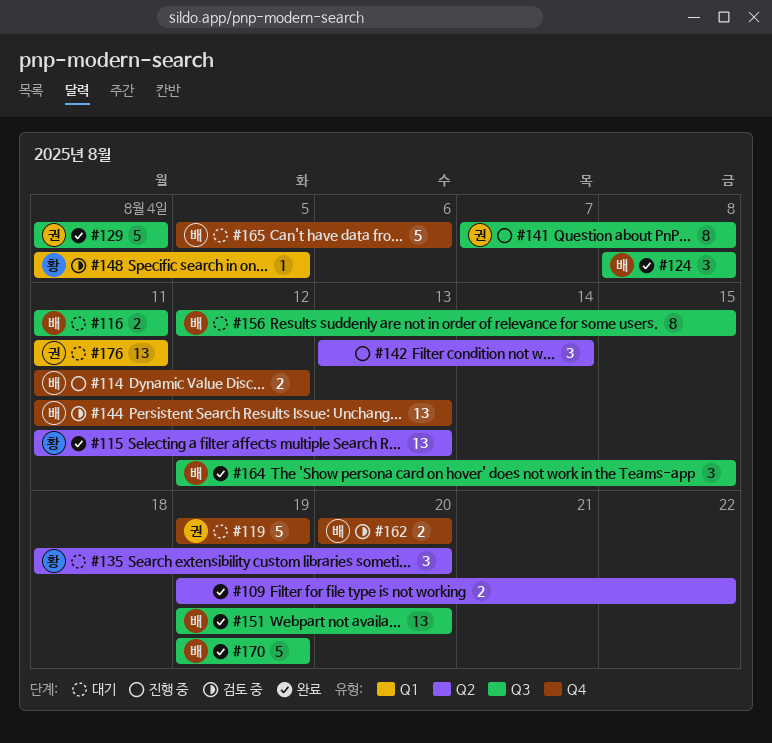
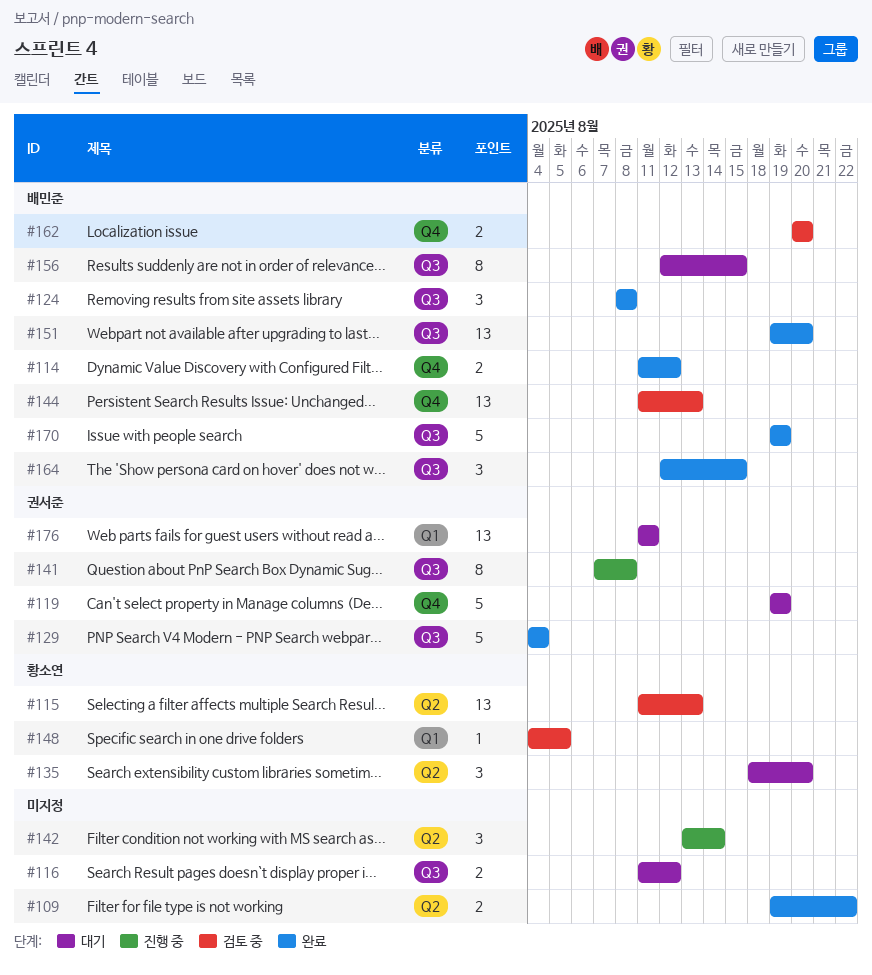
#114, status: 진행 중 -> 완료
#115, status: 완료 -> 검토 중
#116, owner: 배민준 -> none
#116, due: Aug 11 -> Aug 12
#165: present -> none

